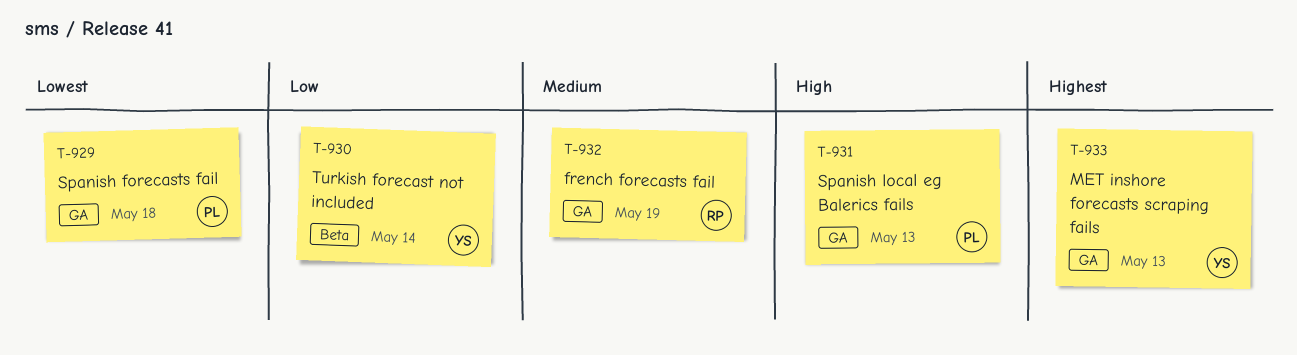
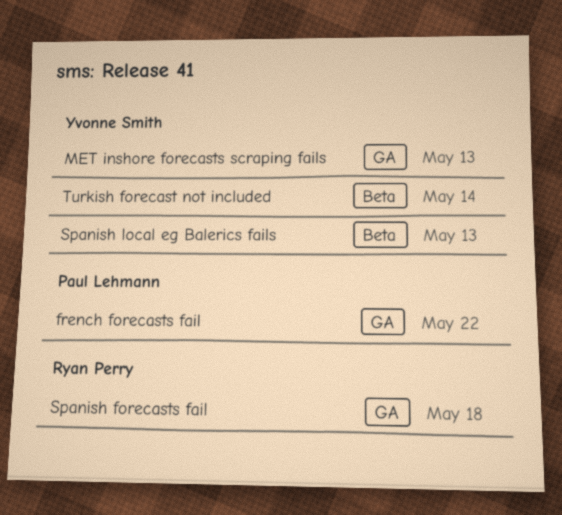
french forecasts fail, owner: Ryan Perry -> Paul Lehmann
french forecasts fail, due: May 19 -> May 22
Spanish forecasts fail, owner: Paul Lehmann -> Ryan Perry
Spanish local eg Balerics fails, owner: Paul Lehmann -> Yvonne Smith
Spanish local eg Balerics fails, label: GA -> Beta

